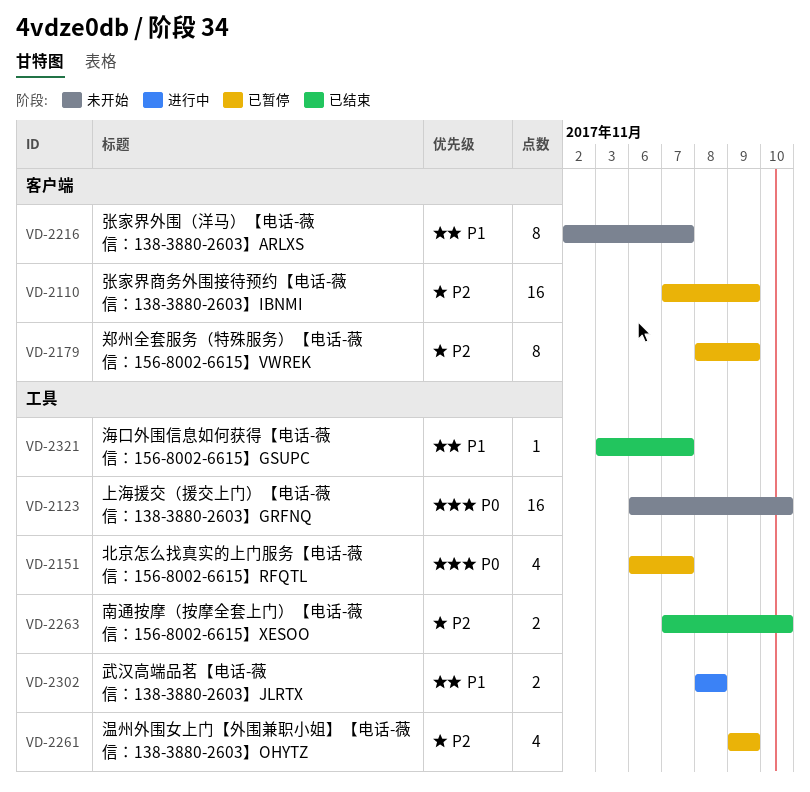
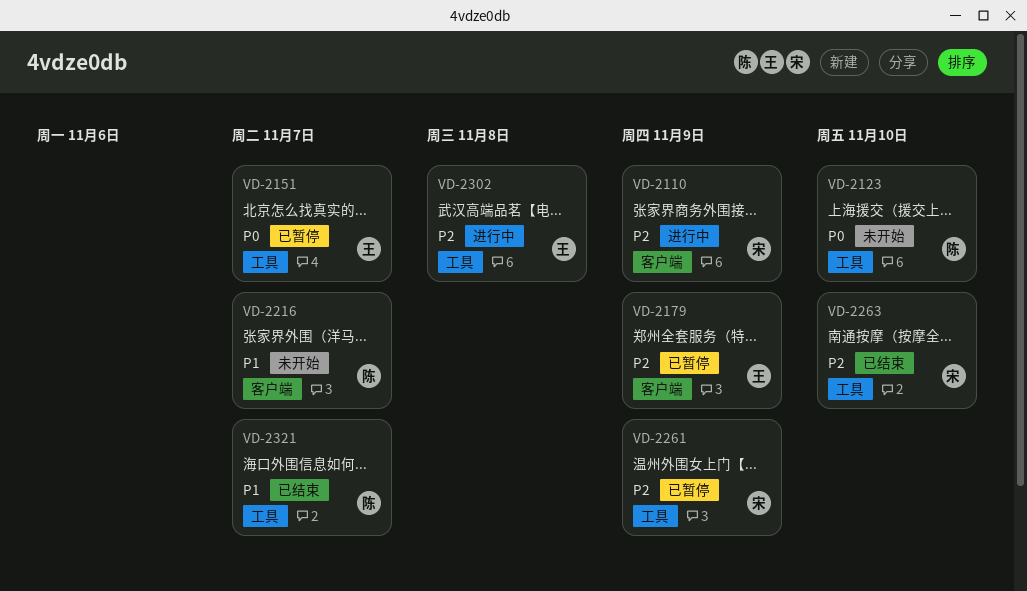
VD-2110, status: 已暂停 -> 进行中
VD-2302, priority: P1 -> P2

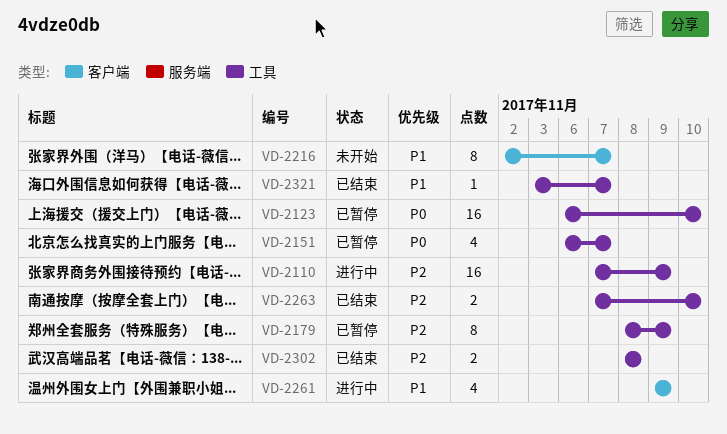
VD-2110, label: 客户端 -> 工具
VD-2123, status: 未开始 -> 已暂停
VD-2179, label: 客户端 -> 工具
VD-2261, status: 已暂停 -> 进行中
VD-2261, priority: P2 -> P1
VD-2261, label: 工具 -> 客户端
VD-2302, status: 进行中 -> 已结束

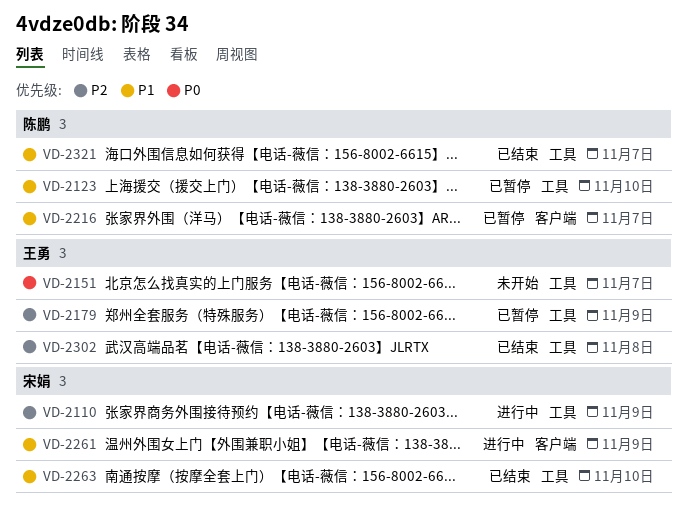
VD-2123, priority: P0 -> P1
VD-2151, status: 已暂停 -> 未开始
VD-2216, status: 未开始 -> 已暂停
VD-2263, priority: P2 -> P1

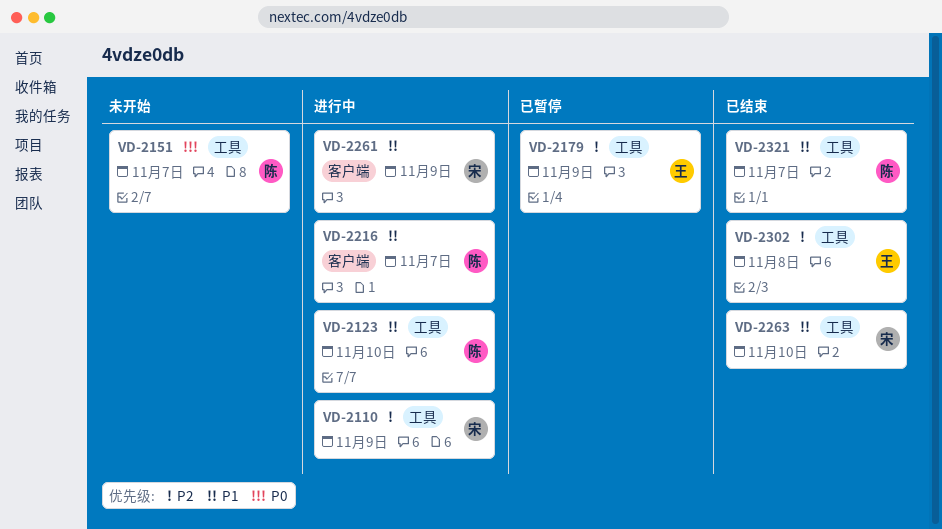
VD-2123, status: 已暂停 -> 进行中
VD-2151, owner: 王勇 -> 陈鹏
VD-2216, status: 已暂停 -> 进行中

